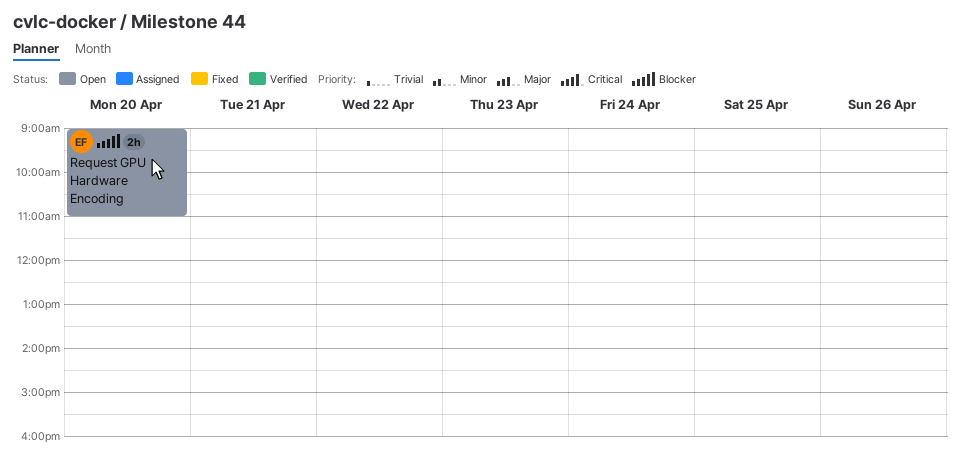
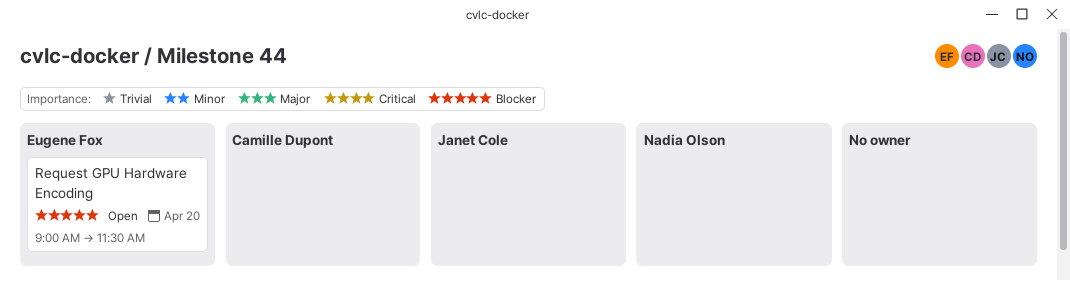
Request GPU Hardware Encoding, ends: 11:00 -> 11:30

